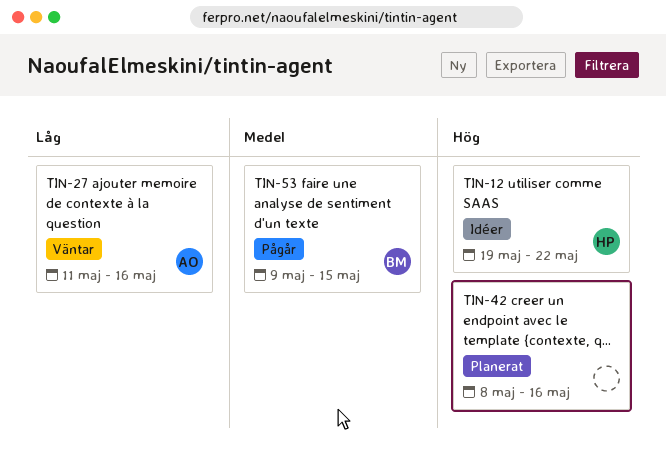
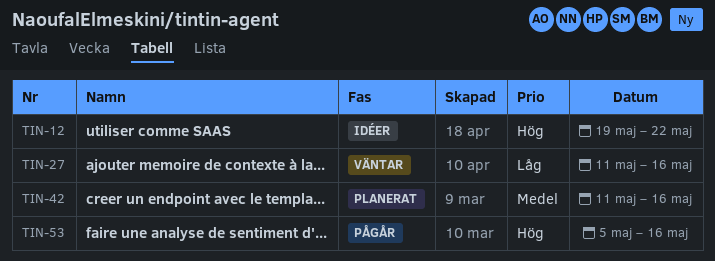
TIN-42, priority: Hög -> Medel
TIN-42, start: May 8 -> May 11
TIN-53, priority: Medel -> Hög
TIN-53, start: May 9 -> May 5
TIN-53, due: May 15 -> May 16

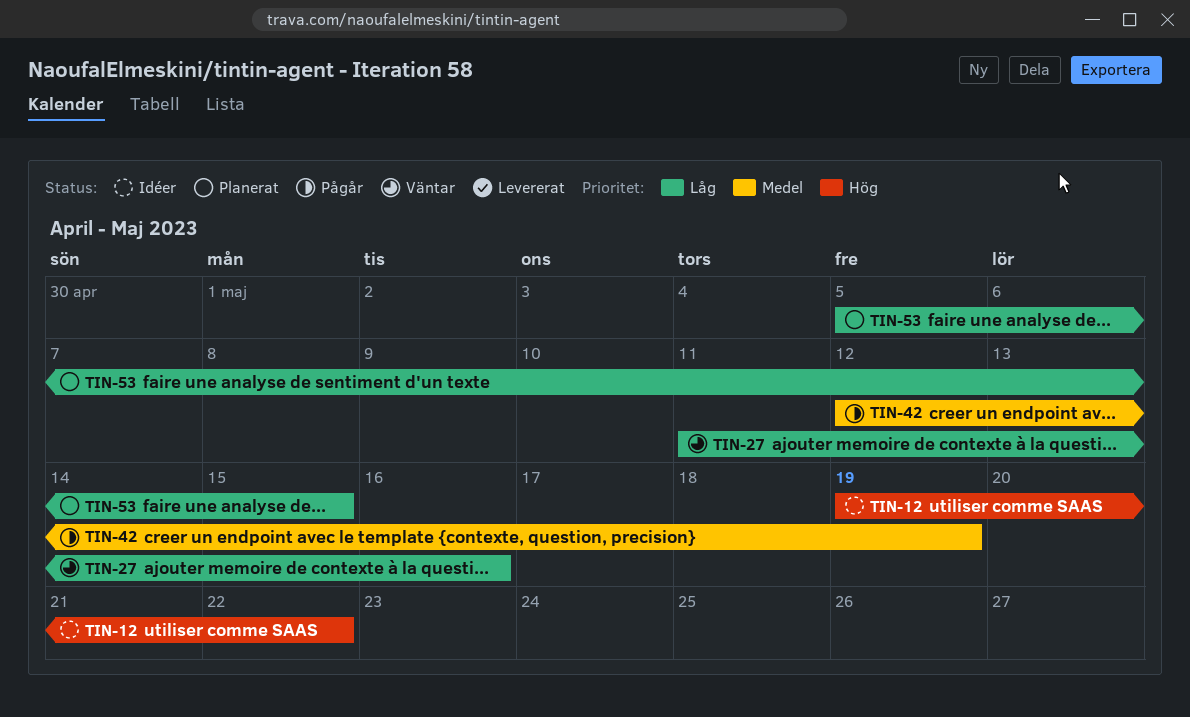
TIN-42, status: Planerat -> Pågår
TIN-42, start: May 11 -> May 12
TIN-42, due: May 16 -> May 19
TIN-53, status: Pågår -> Planerat
TIN-53, priority: Hög -> Låg
TIN-53, due: May 16 -> May 15

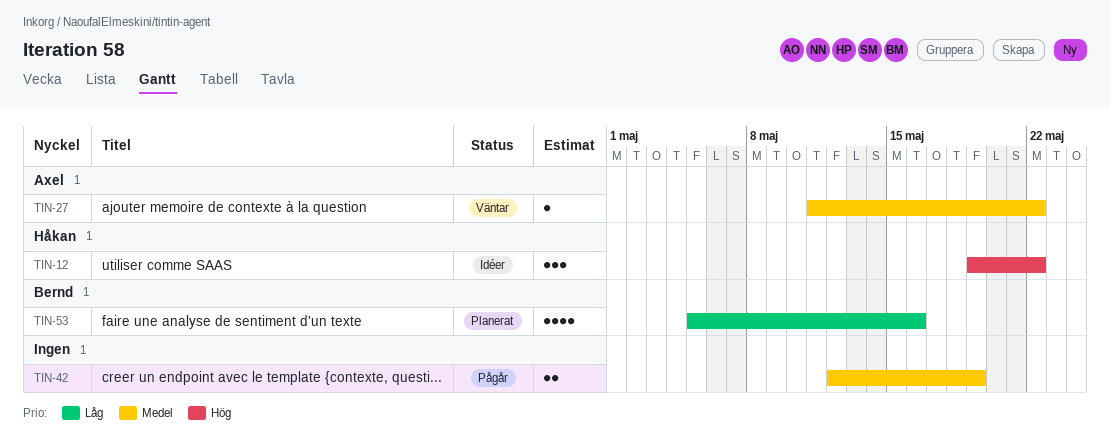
TIN-27, priority: Låg -> Medel
TIN-27, due: May 16 -> May 22
TIN-53, due: May 15 -> May 16

